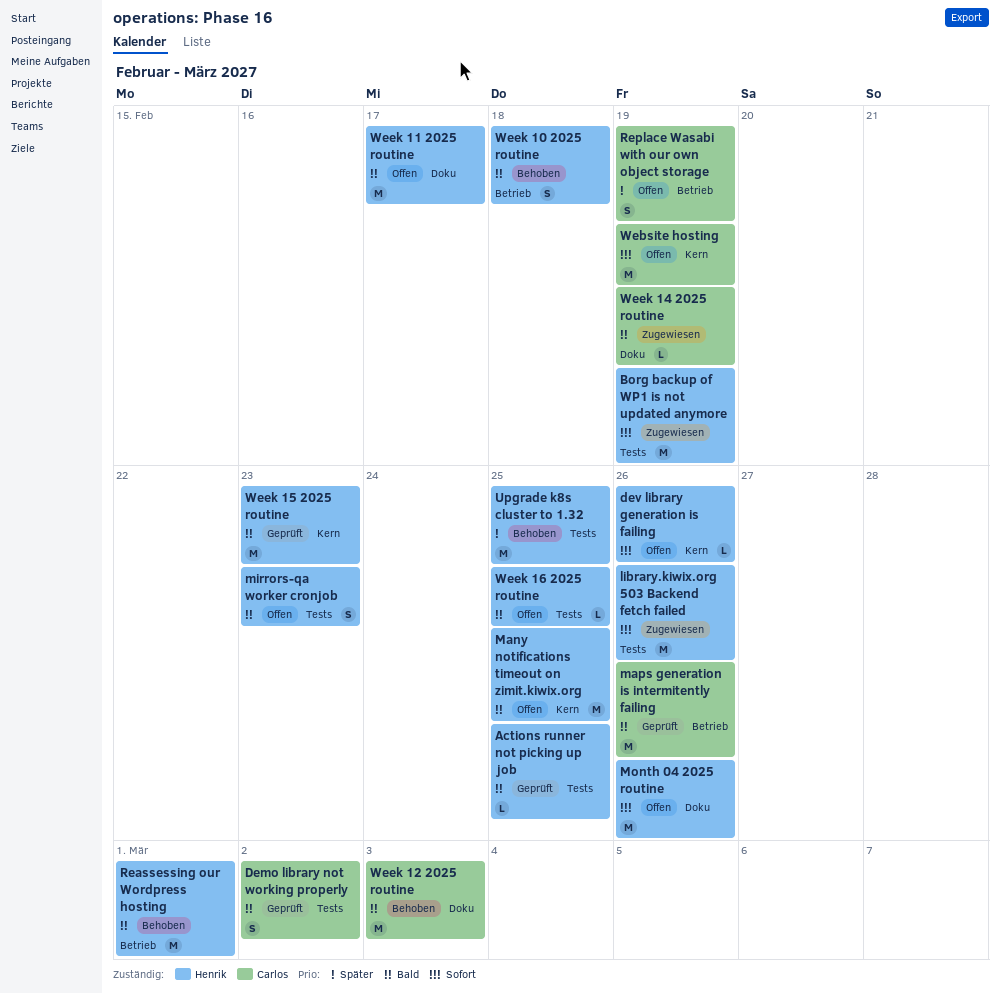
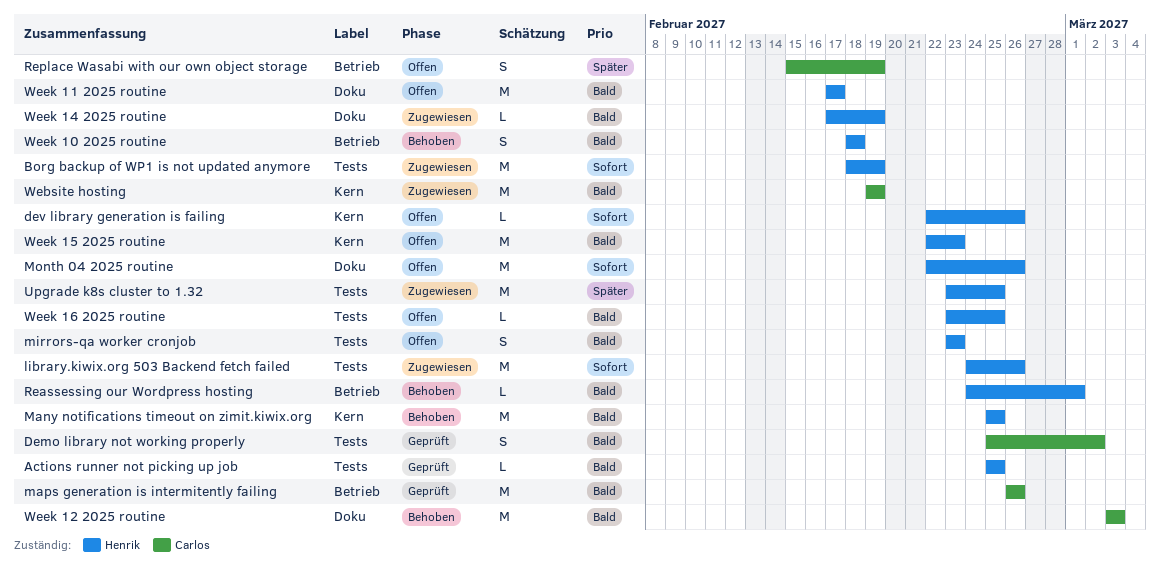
Many notifications timeout on zimit.kiwix.org, status: Offen -> Behoben
Reassessing our Wordpress hosting, estimate: M -> L
Upgrade k8s cluster to 1.32, status: Behoben -> Zugewiesen
Website hosting, status: Offen -> Zugewiesen
Website hosting, priority: Sofort -> Bald
Week 14 2025 routine, owner: Carlos -> Henrik
Week 15 2025 routine, status: Geprüft -> Offen

